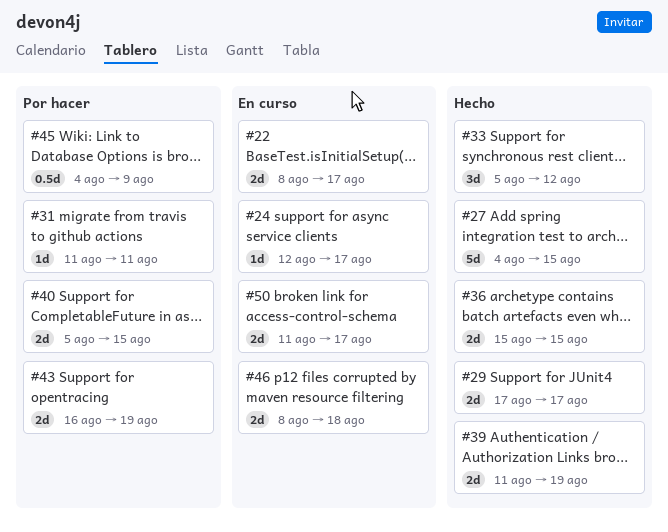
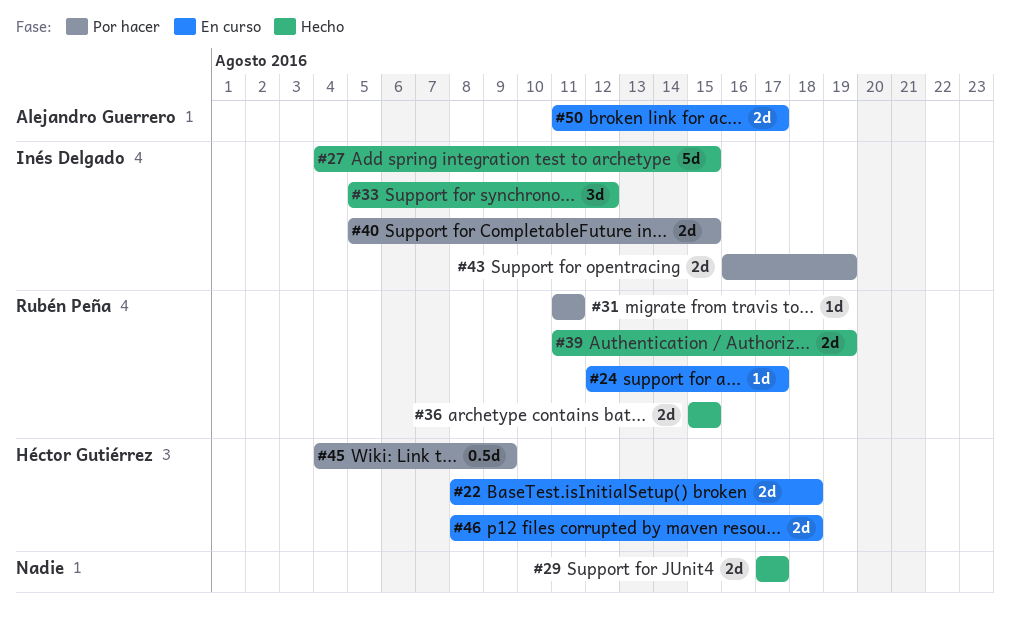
#22, due: Aug 17 -> Aug 18

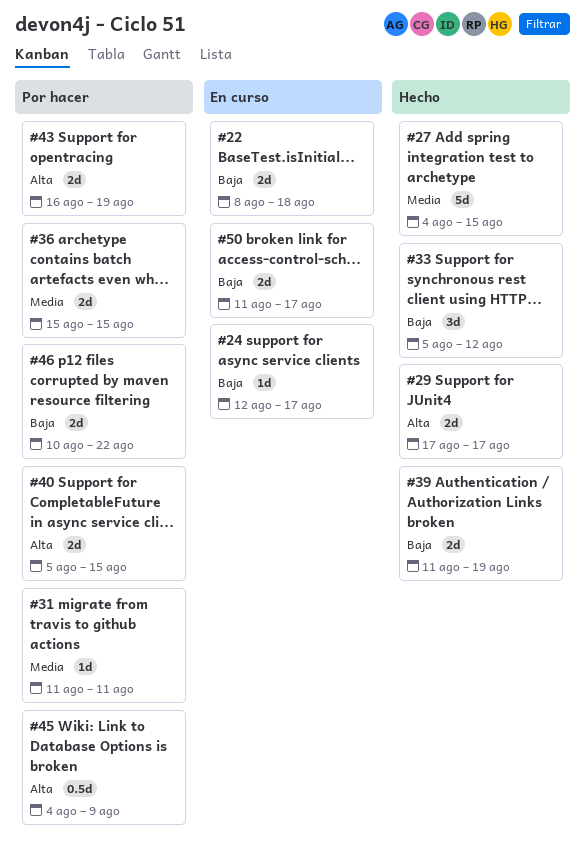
#36, status: Hecho -> Por hacer
#46, status: En curso -> Por hacer
#46, start: Aug 8 -> Aug 10
#46, due: Aug 18 -> Aug 22

